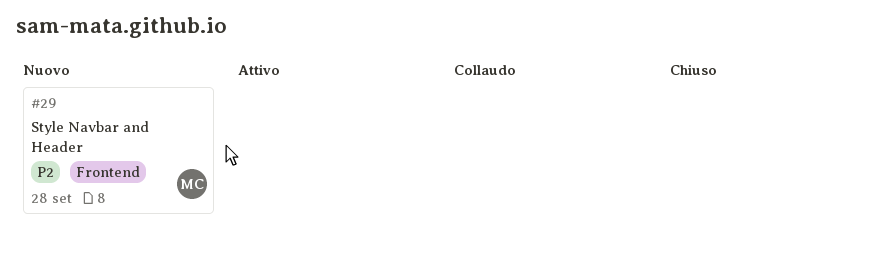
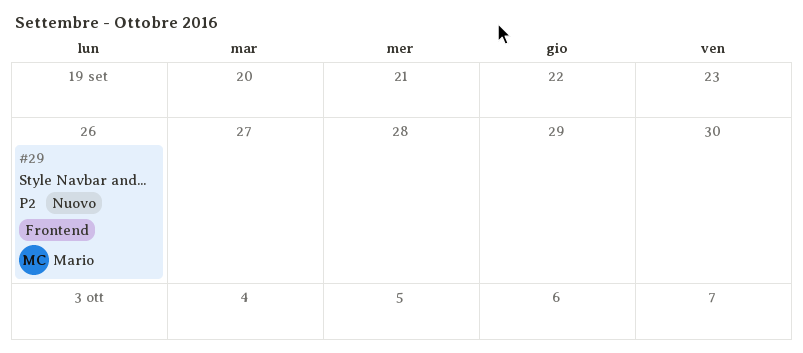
#29, due: Sep 28 -> Sep 26

